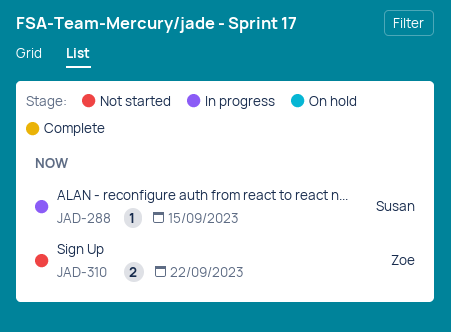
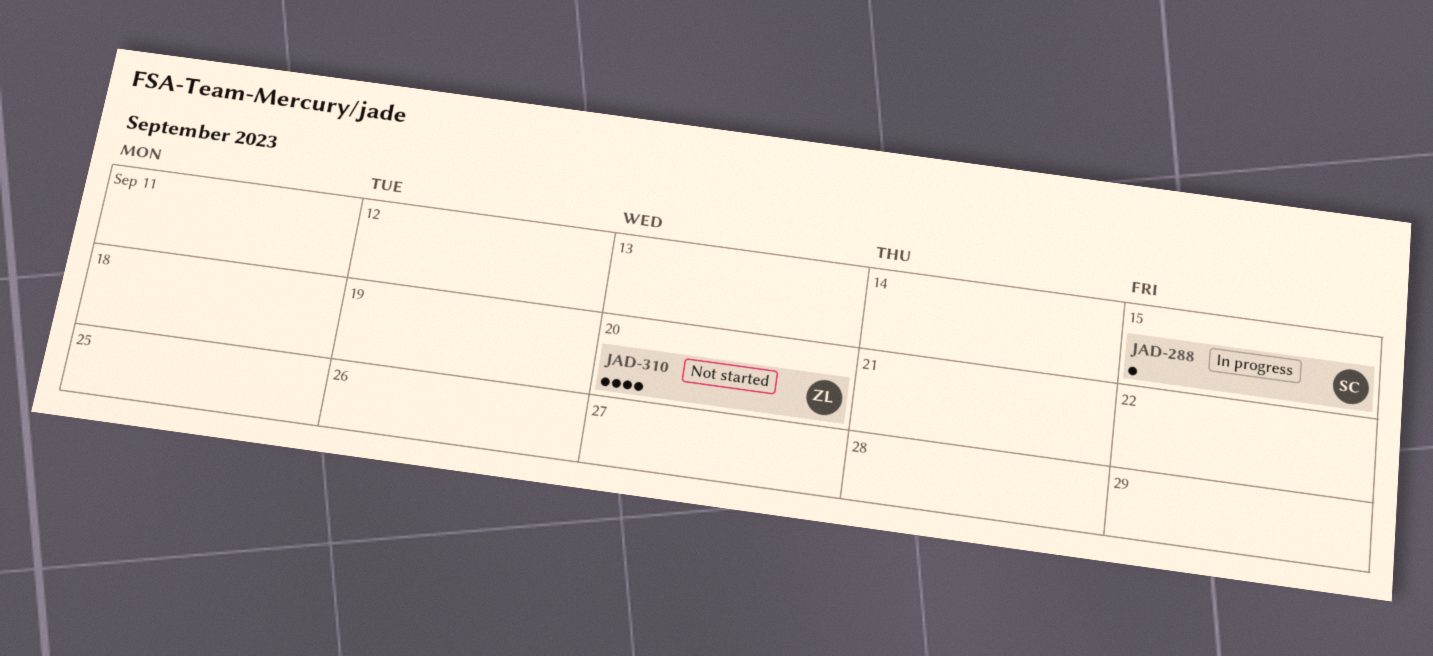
JAD-310, estimate: 2 -> 4
JAD-310, due: Sep 22 -> Sep 20

